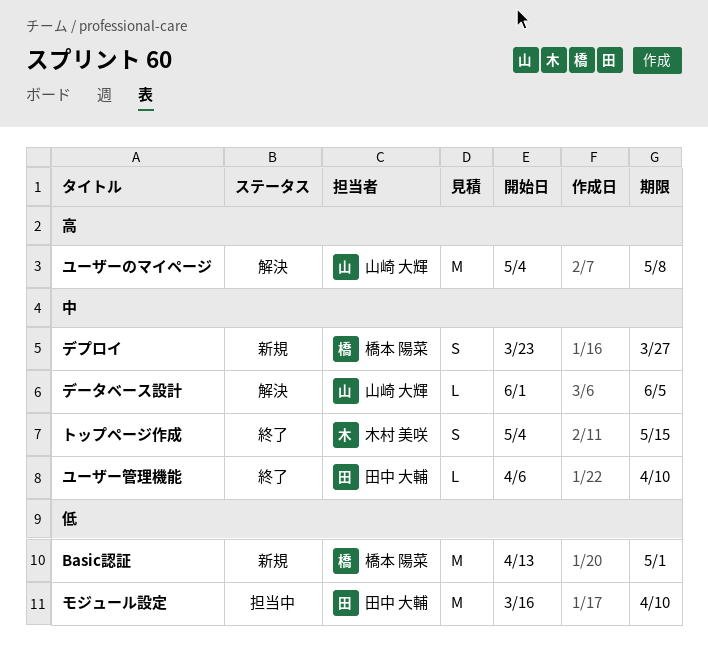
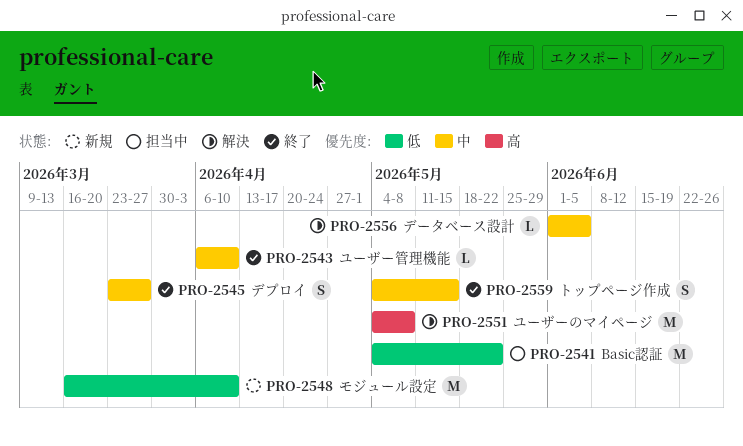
Basic認証, status: 新規 -> 担当中
Basic認証, start: Apr 13 -> May 4
Basic認証, due: May 1 -> May 22
デプロイ, status: 新規 -> 終了
モジュール設定, status: 担当中 -> 新規

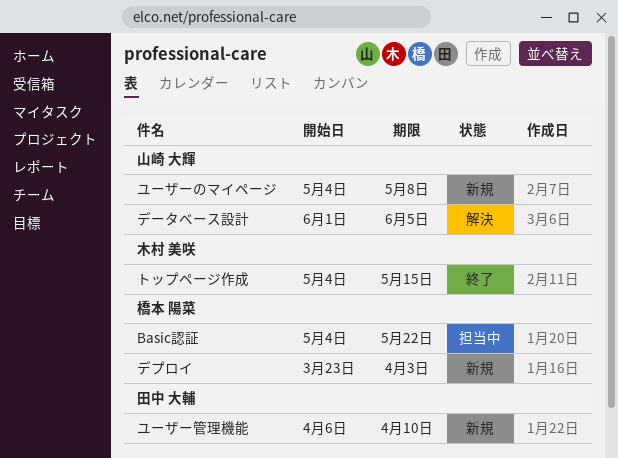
デプロイ, status: 終了 -> 新規
デプロイ, due: Mar 27 -> Apr 3
モジュール設定: present -> none
ユーザーのマイページ, status: 解決 -> 新規
ユーザー管理機能, status: 終了 -> 新規

